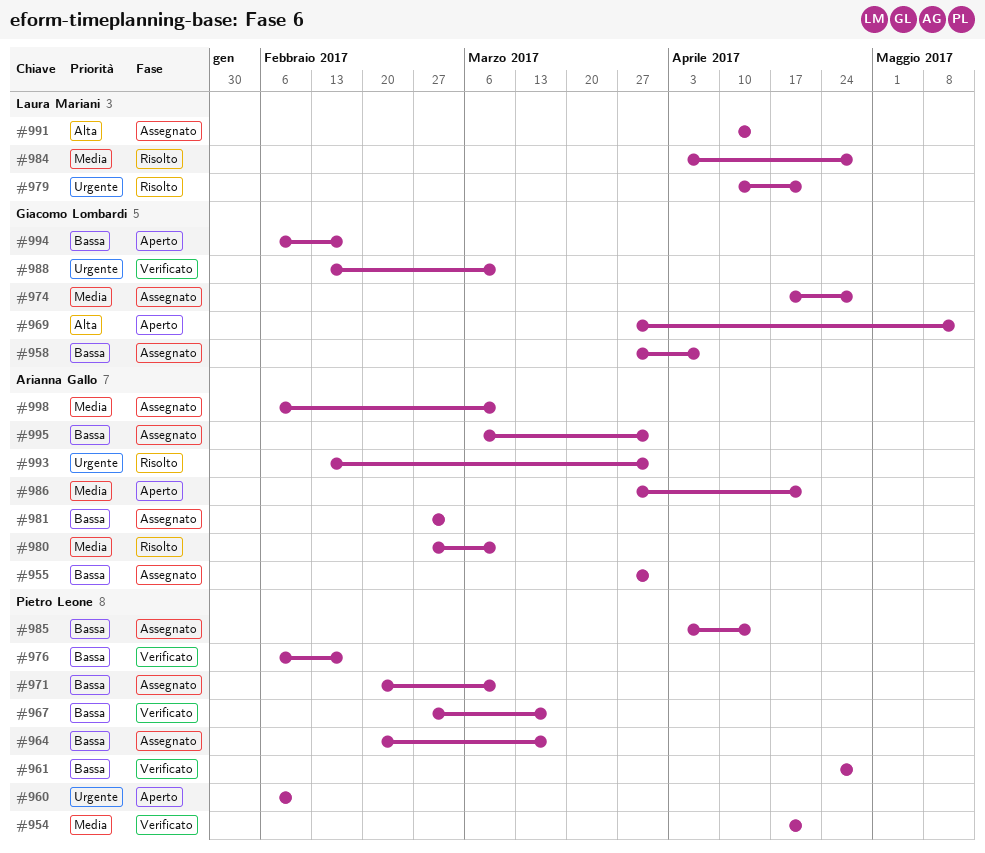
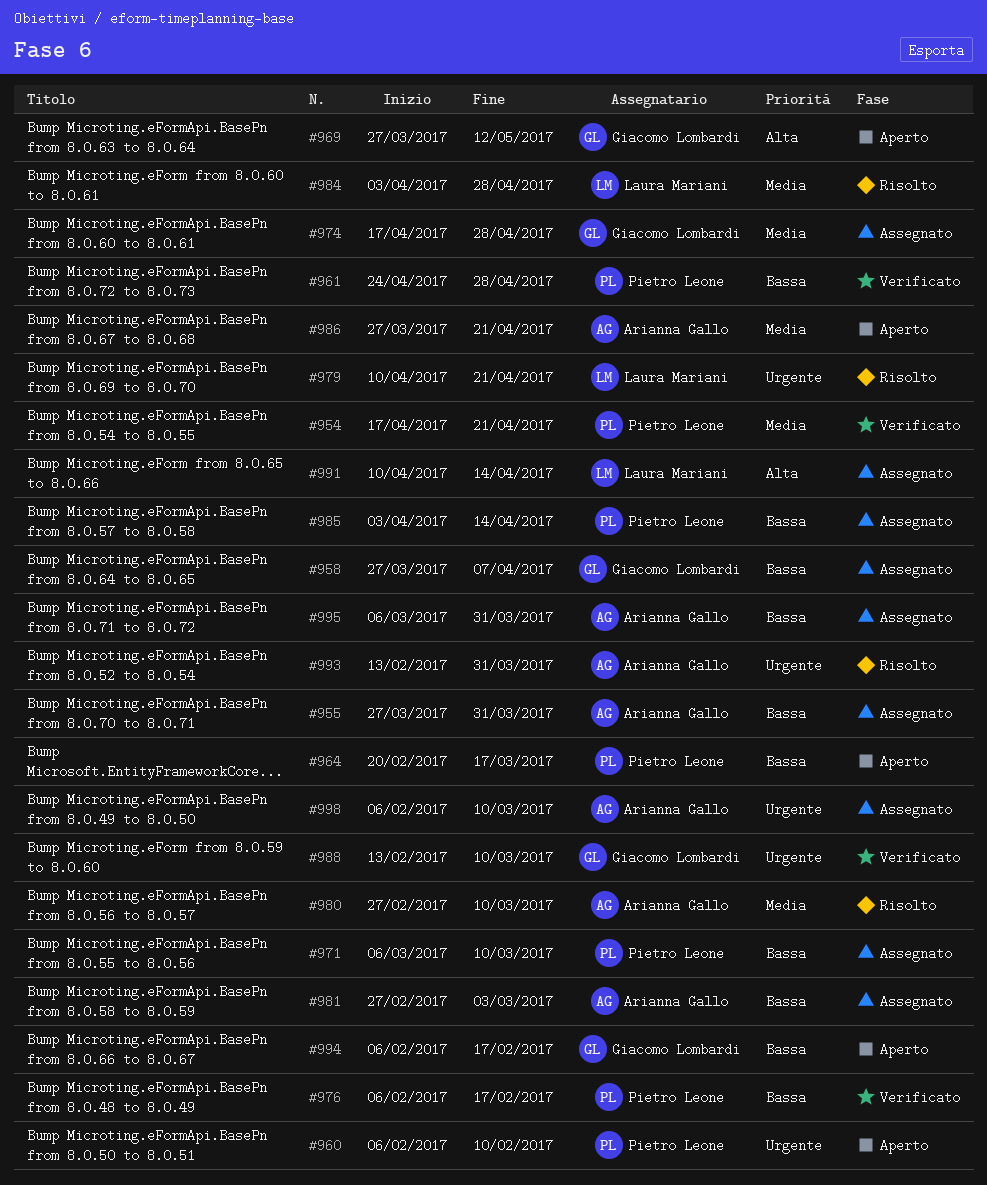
#964, status: Assegnato -> Aperto
#967: present -> none
#971, start: Feb 20 -> Mar 6
#998, priority: Media -> Urgente

